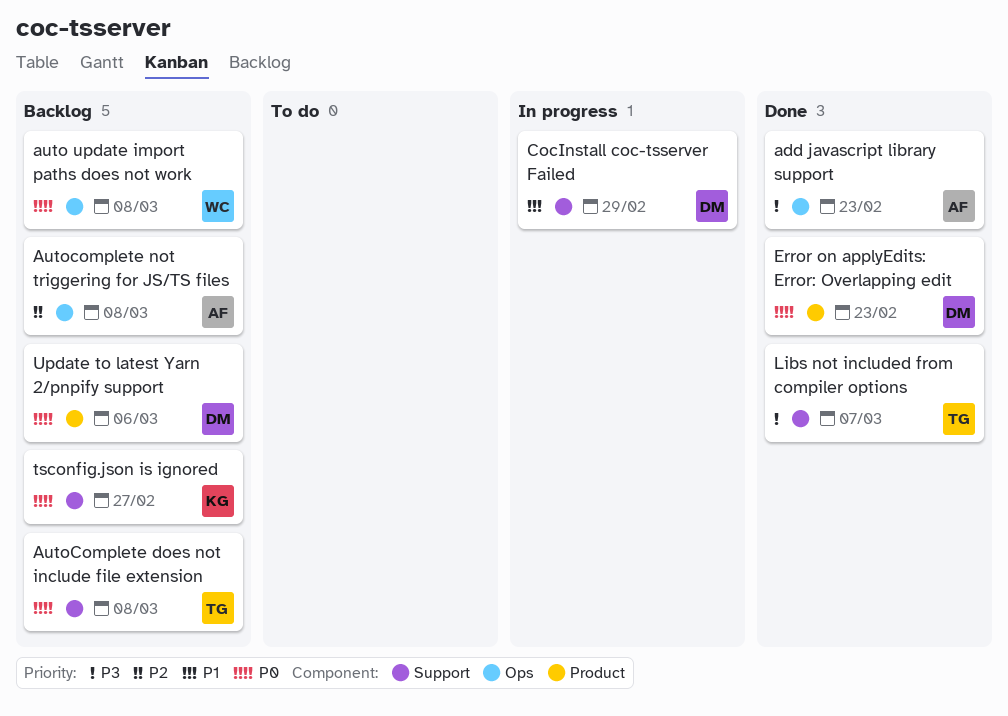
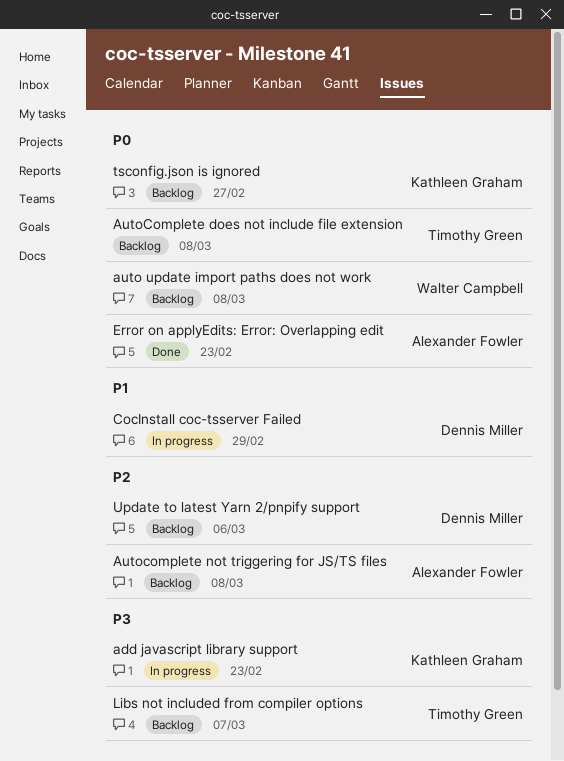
add javascript library support, status: Done -> In progress
add javascript library support, owner: Alexander Fowler -> Kathleen Graham
Error on applyEdits: Error: Overlapping edit, owner: Dennis Miller -> Alexander Fowler
Libs not included from compiler options, status: Done -> Backlog
Update to latest Yarn 2/pnpify support, priority: P0 -> P2

